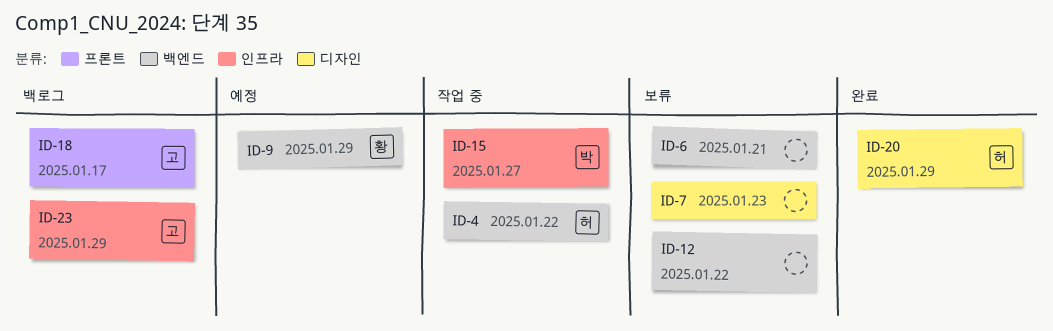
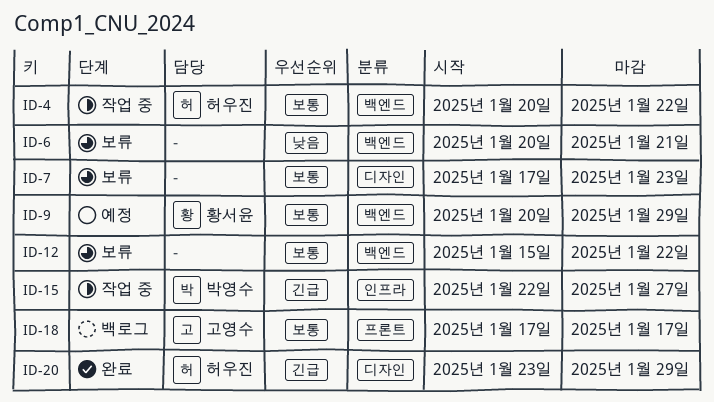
ID-23: present -> none

